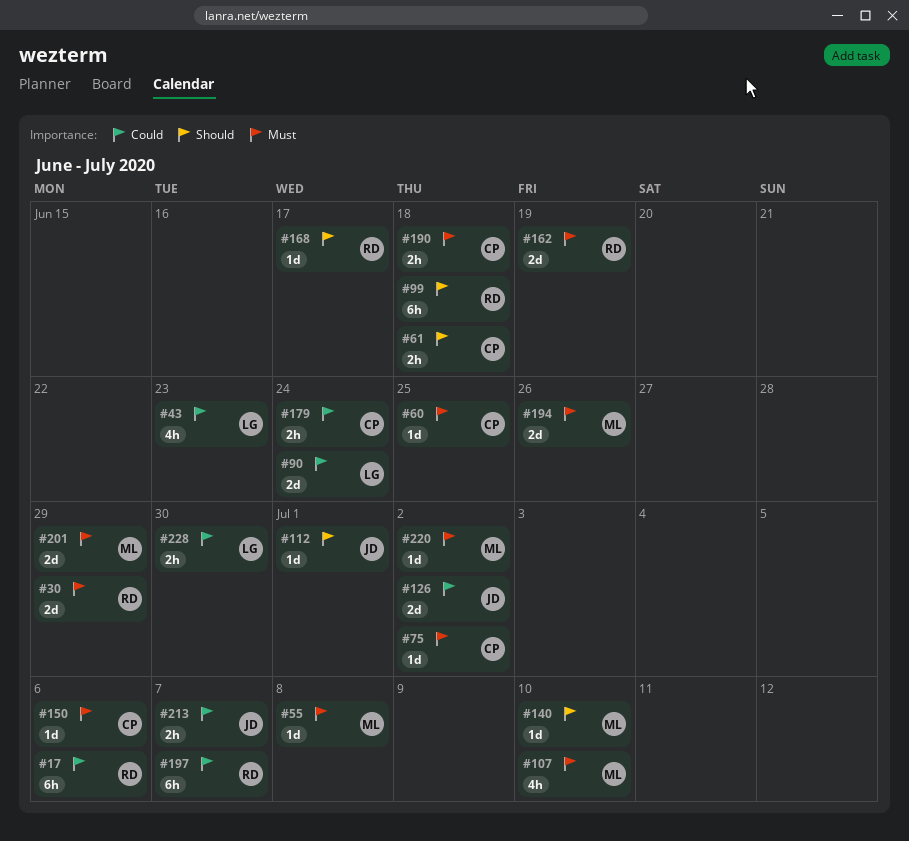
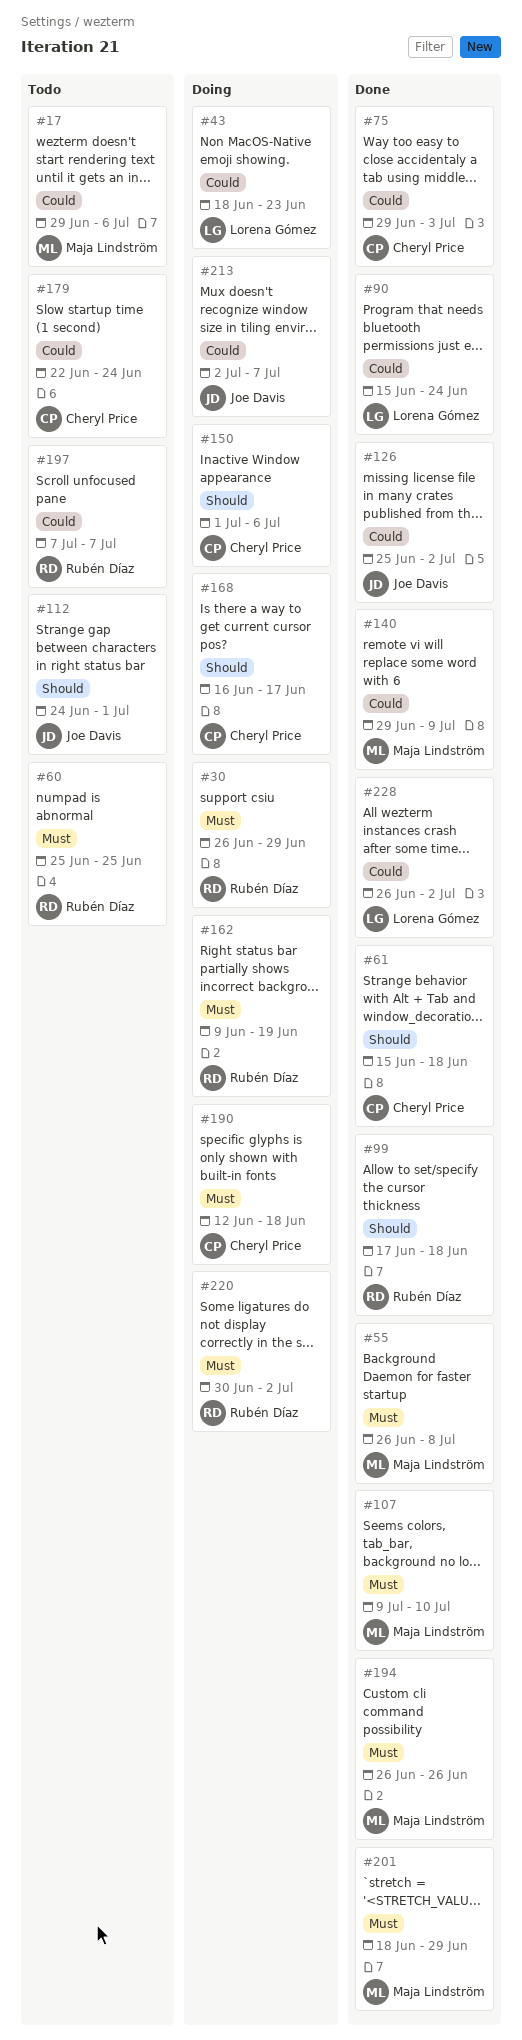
#17, owner: Rubén Díaz -> Maja Lindström
#60, owner: Cheryl Price -> Rubén Díaz
#75, priority: Must -> Could
#75, due: Jul 2 -> Jul 3
#140, priority: Should -> Could
#140, due: Jul 10 -> Jul 9
#150, priority: Must -> Should
#168, owner: Rubén Díaz -> Cheryl Price
#220, owner: Maja Lindström -> Rubén Díaz
#228, due: Jun 30 -> Jul 2

